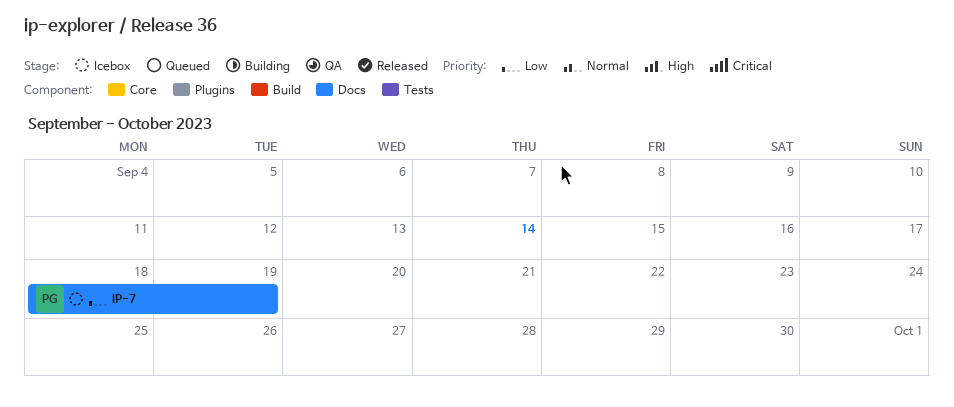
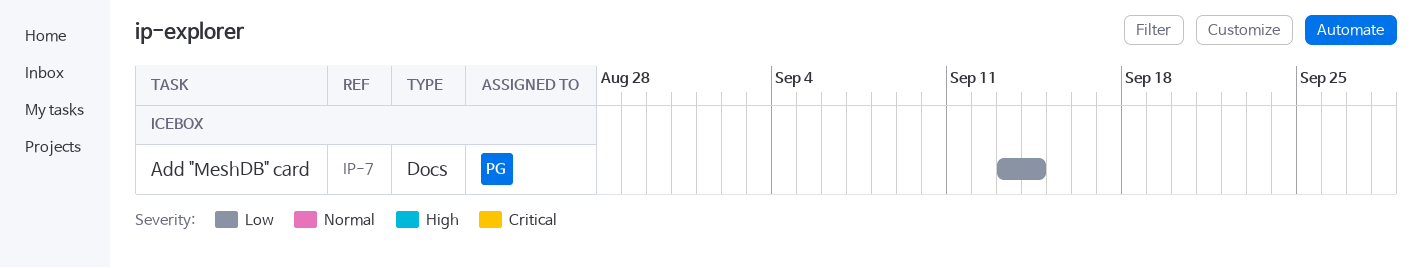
IP-7, start: Sep 18 -> Sep 13
IP-7, due: Sep 19 -> Sep 14

